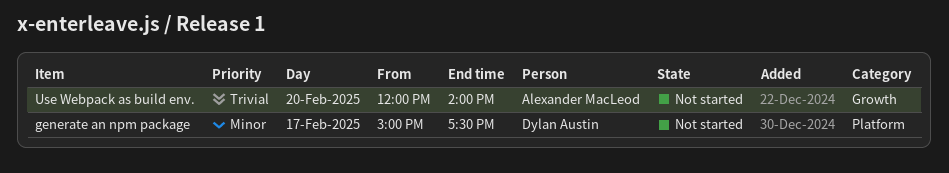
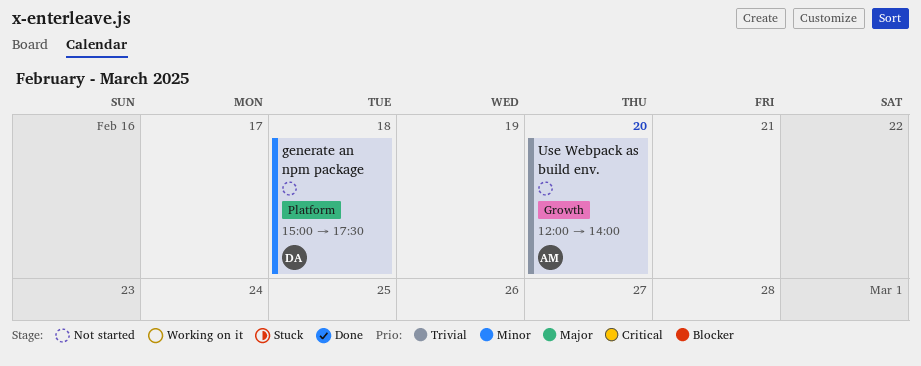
generate an npm package, day: Feb 17 -> Feb 18

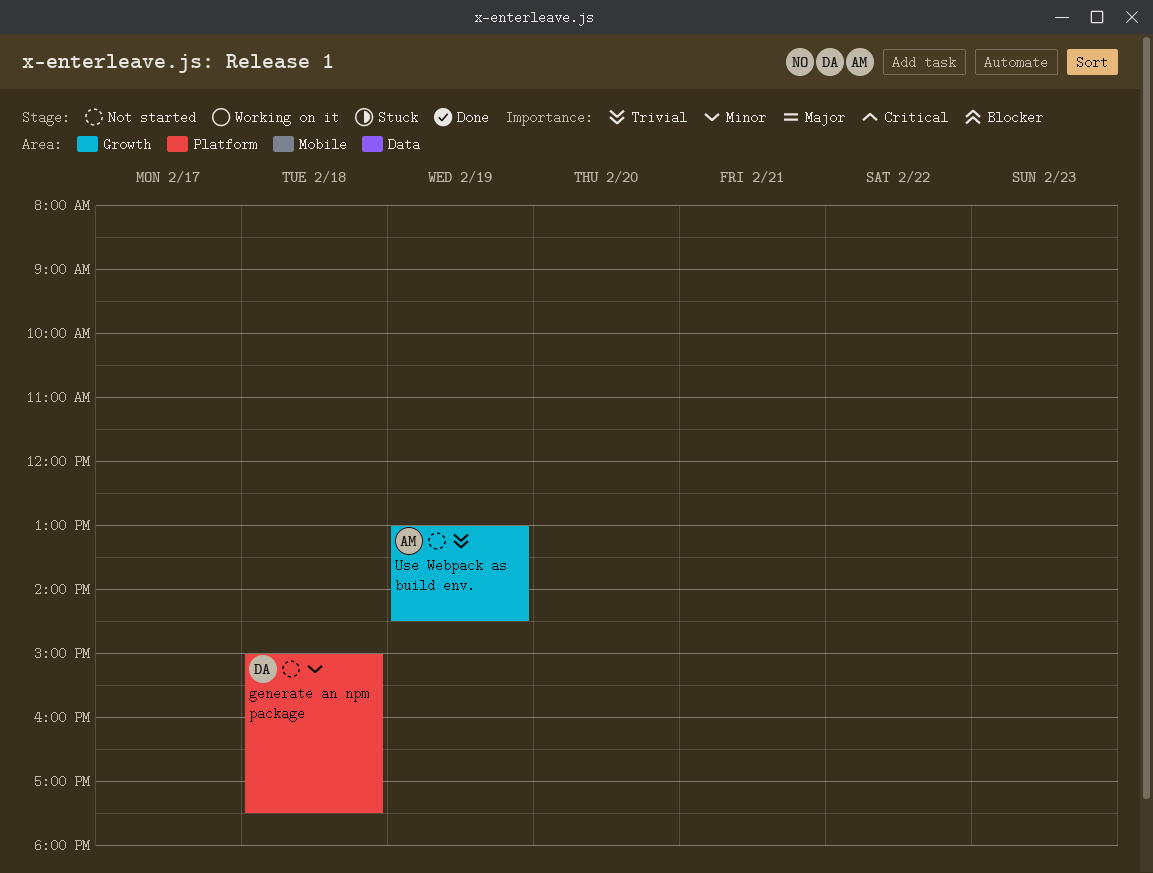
Use Webpack as build env., day: Feb 20 -> Feb 19
Use Webpack as build env., begins: 12:00 -> 13:00
Use Webpack as build env., ends: 14:00 -> 14:30

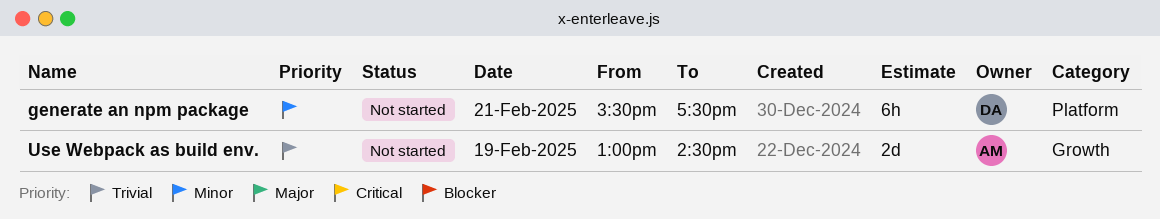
generate an npm package, day: Feb 18 -> Feb 21
generate an npm package, begins: 15:00 -> 15:30

